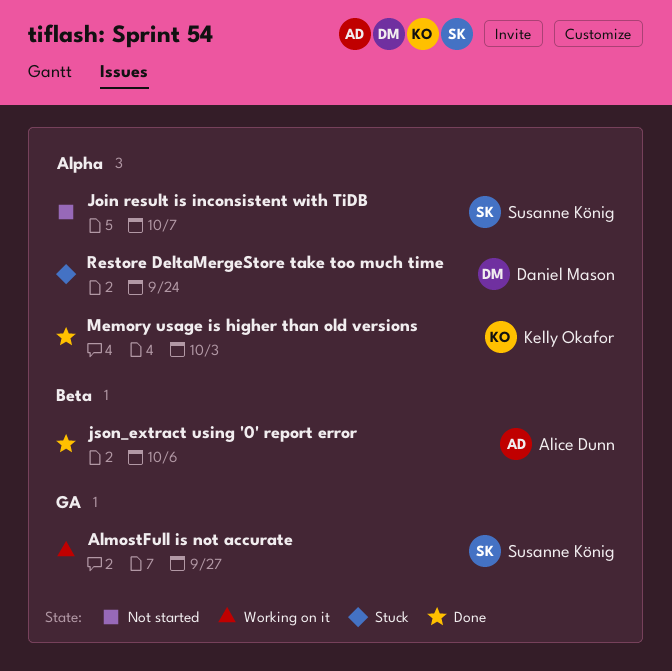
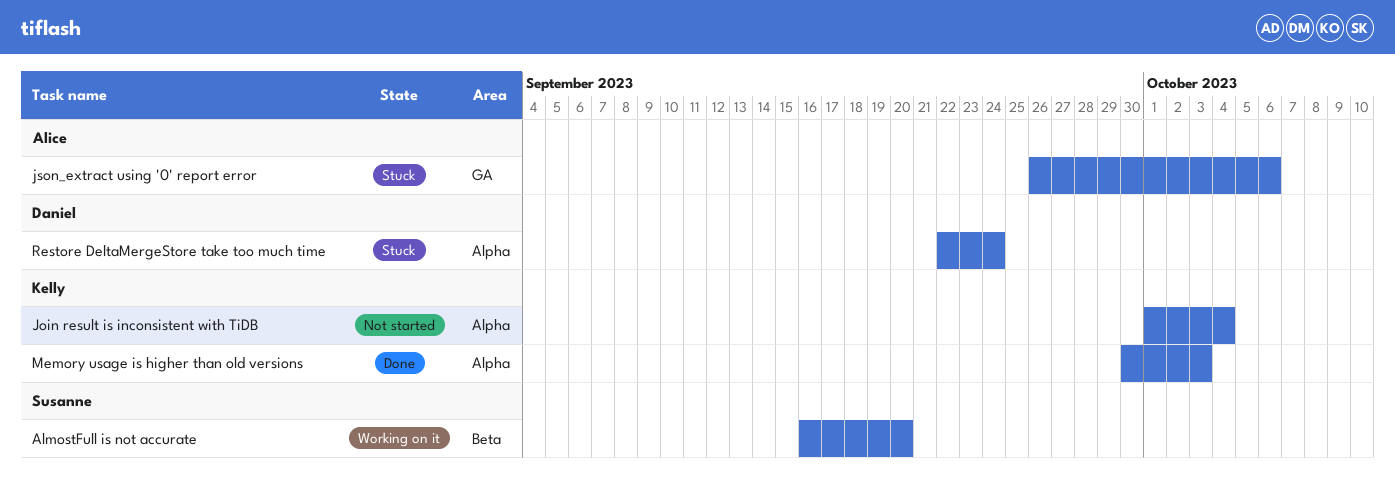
AlmostFull is not accurate, label: GA -> Beta
AlmostFull is not accurate, due: Sep 27 -> Sep 20
Join result is inconsistent with TiDB, owner: Susanne König -> Kelly Okafor
Join result is inconsistent with TiDB, due: Oct 7 -> Oct 4
json_extract using '0' report error, status: Done -> Stuck
json_extract using '0' report error, label: Beta -> GA

